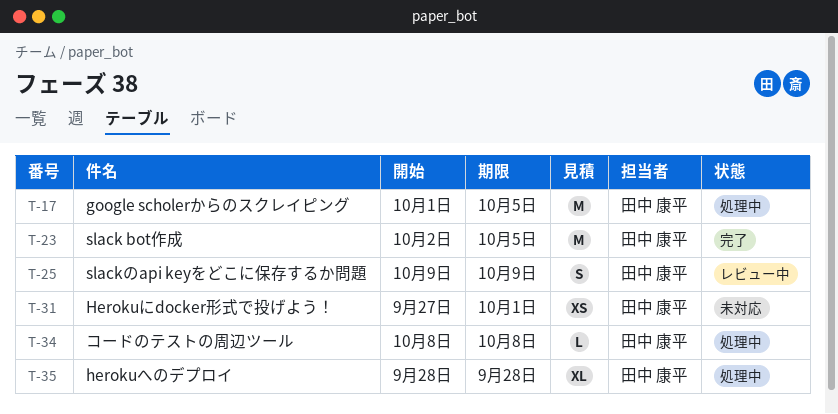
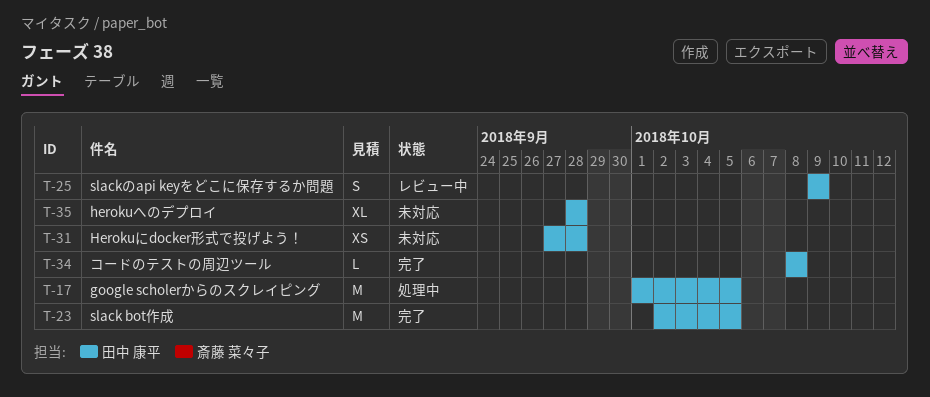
T-31, due: Oct 1 -> Sep 28
T-34, status: 処理中 -> 完了
T-35, status: 処理中 -> 未対応

